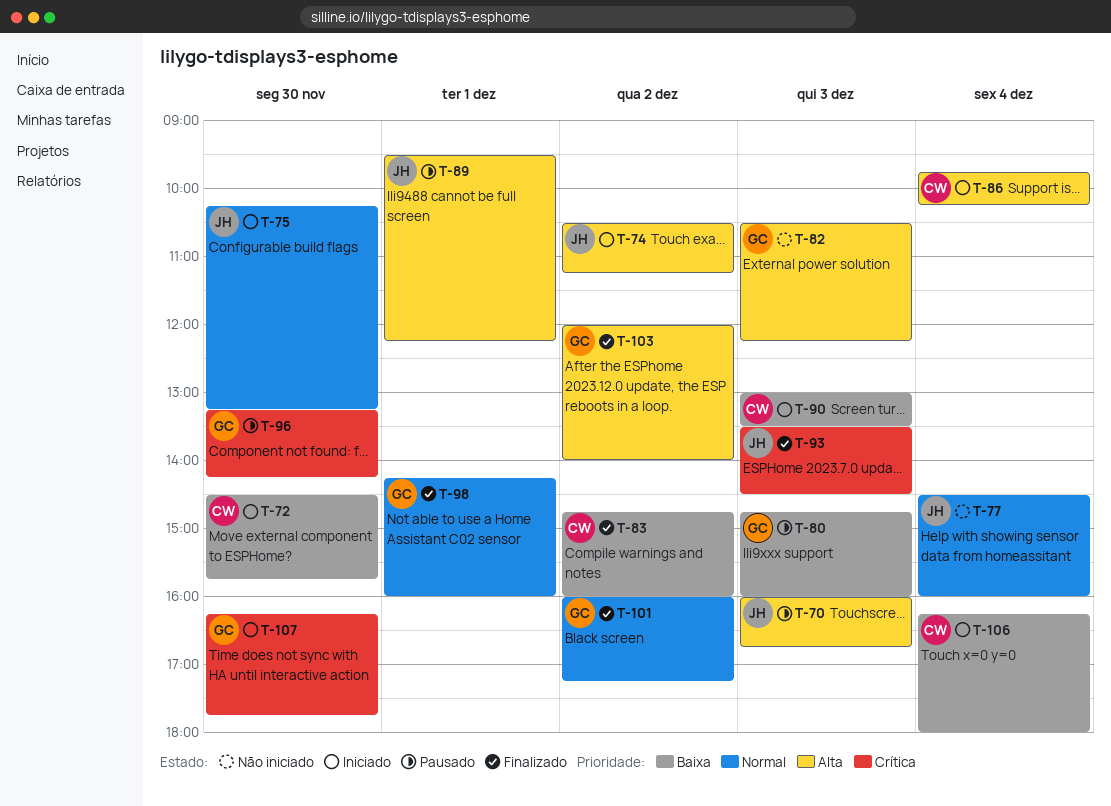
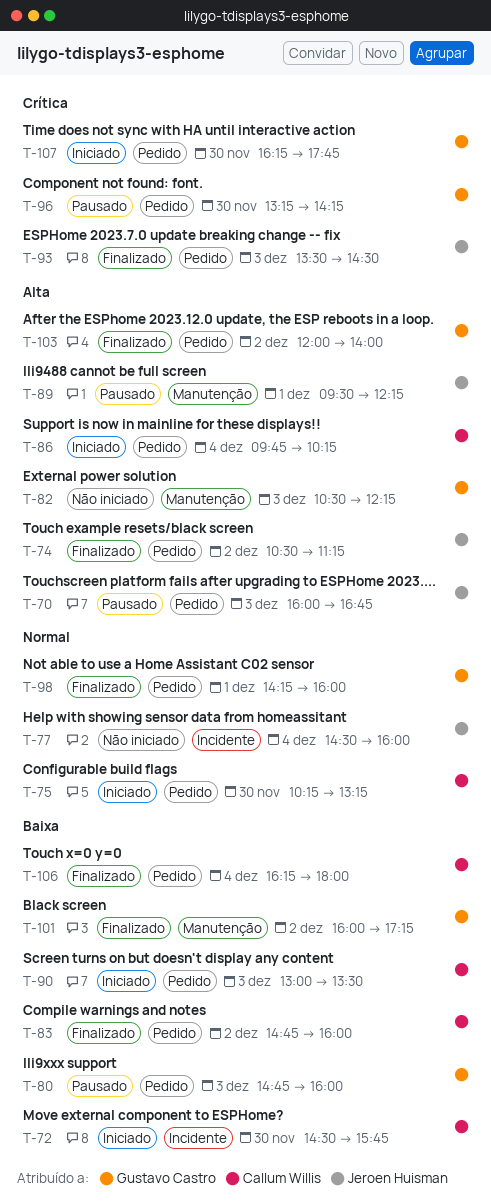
T-74, status: Iniciado -> Finalizado
T-75, owner: Jeroen Huisman -> Callum Willis
T-101, priority: Normal -> Baixa
T-106, status: Iniciado -> Finalizado

